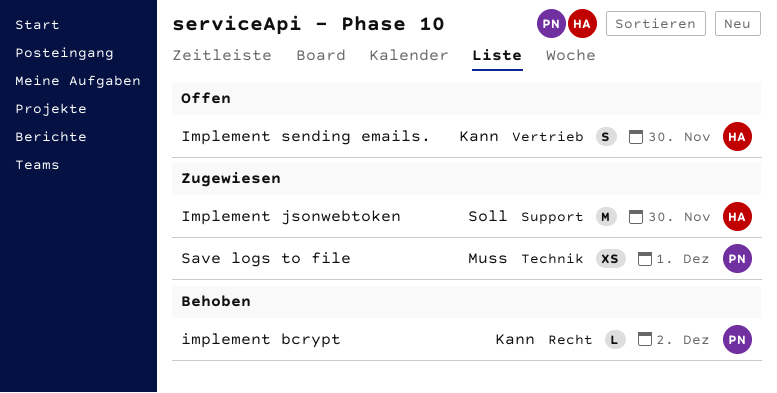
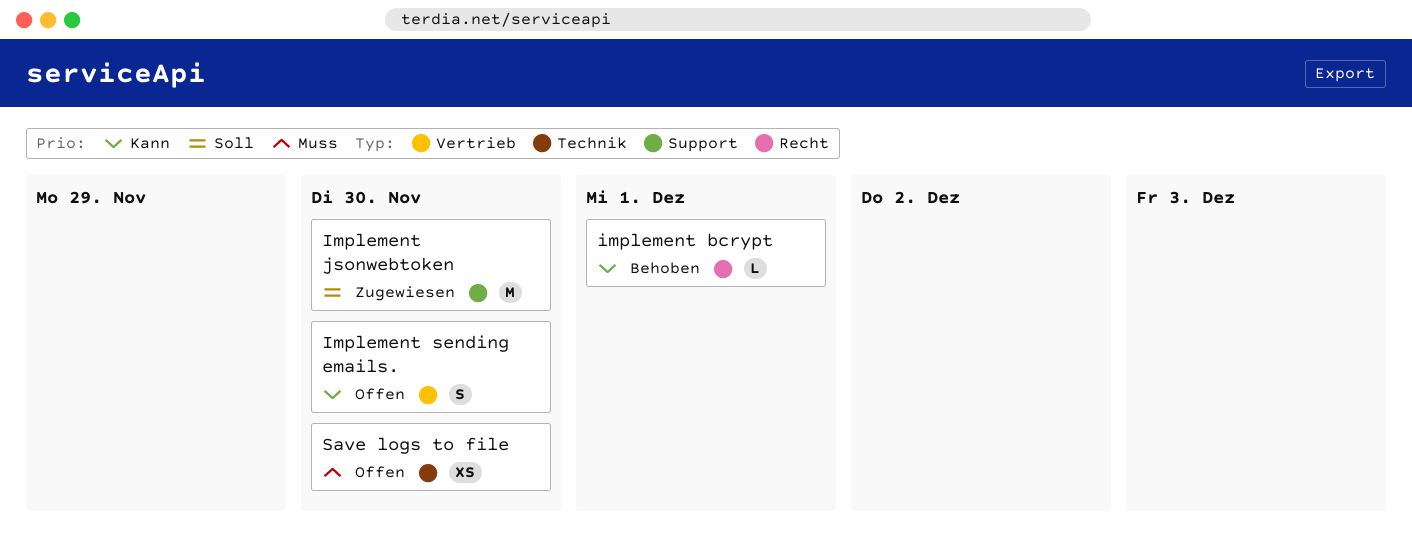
implement bcrypt, due: Dec 2 -> Dec 1
Save logs to file, status: Zugewiesen -> Offen
Save logs to file, due: Dec 1 -> Nov 30

